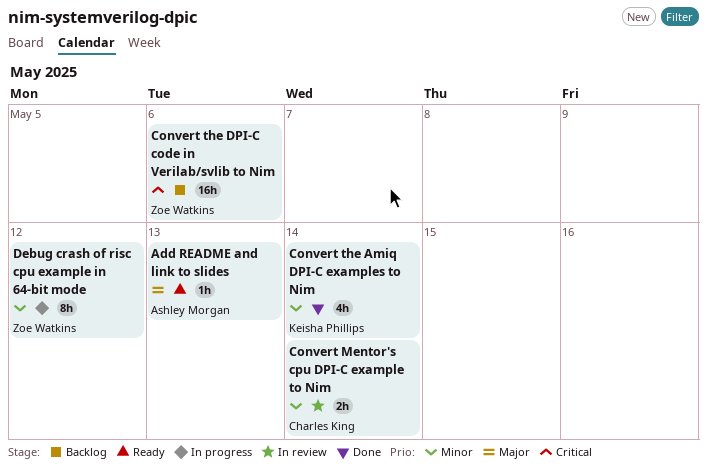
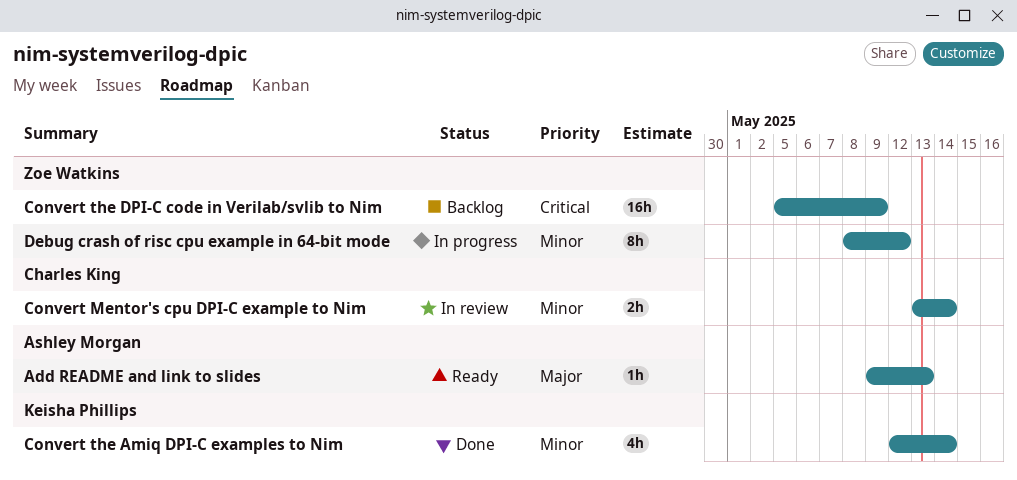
Convert the DPI-C code in Verilab/svlib to Nim, due: May 6 -> May 9

